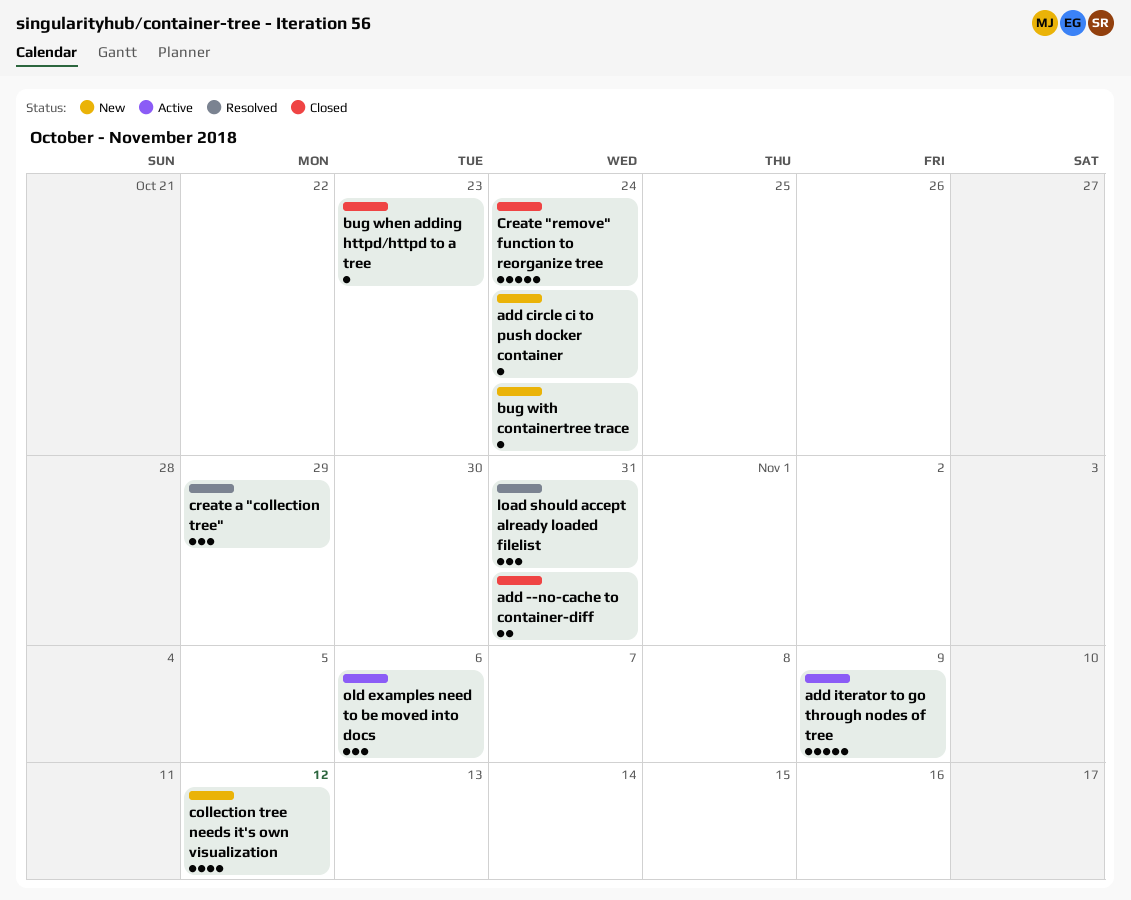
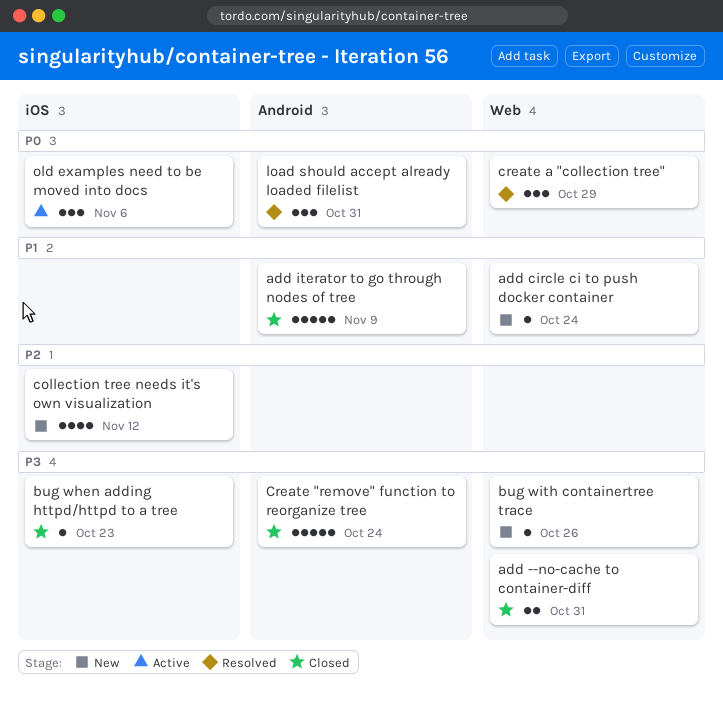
add iterator to go through nodes of tree, status: Active -> Closed
bug with containertree trace, due: Oct 24 -> Oct 26

